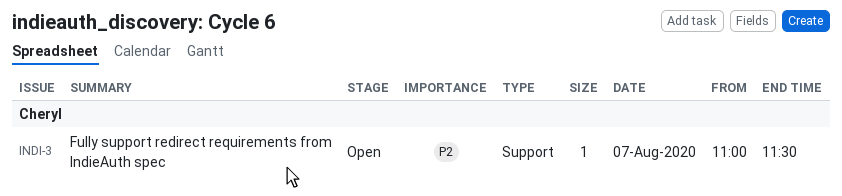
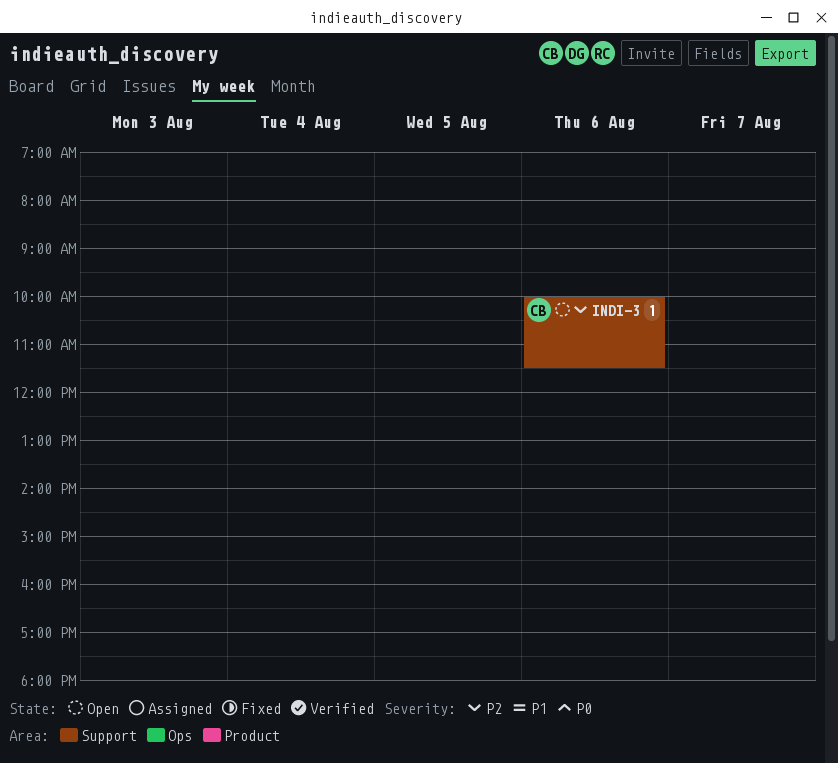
INDI-3, day: Aug 7 -> Aug 6
INDI-3, begins: 11:00 -> 10:00

